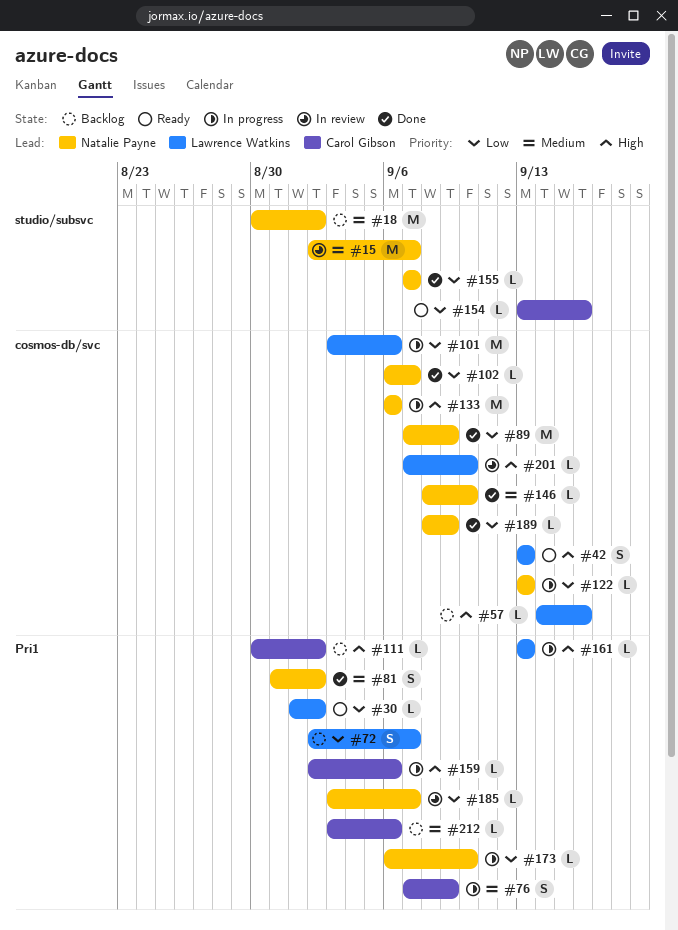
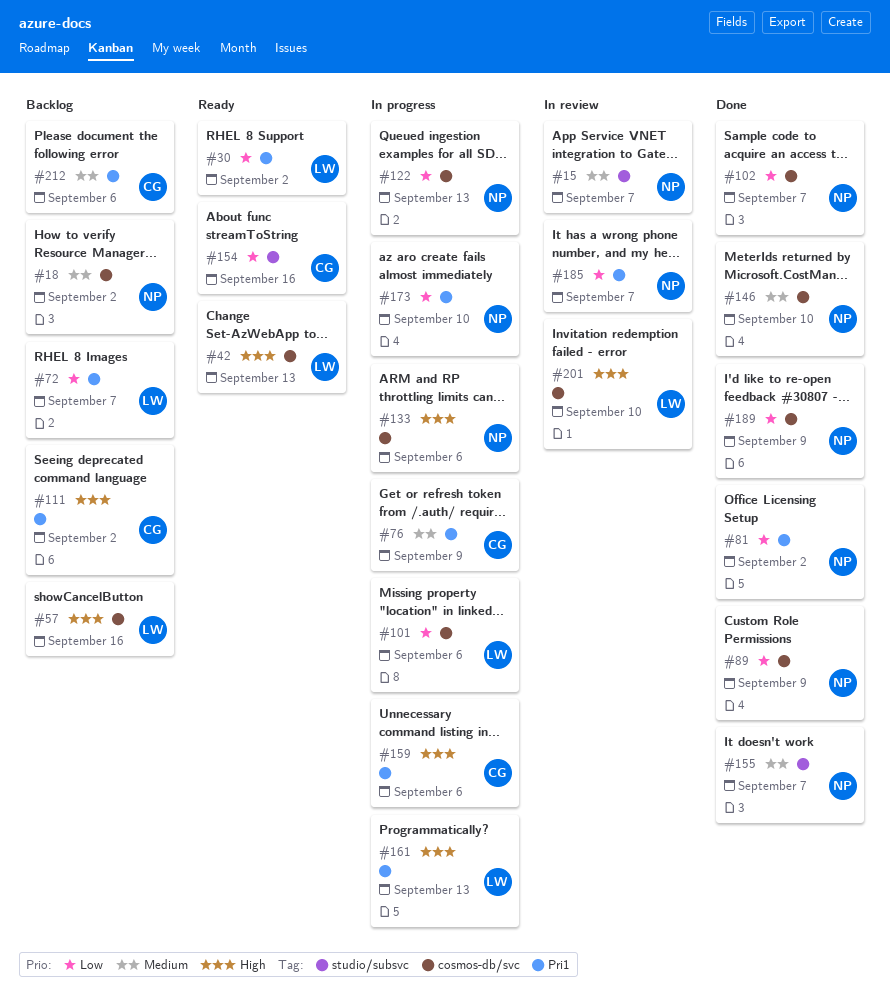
#18, label: studio/subsvc -> cosmos-db/svc
#81, priority: Medium -> Low
#155, priority: Low -> Medium

